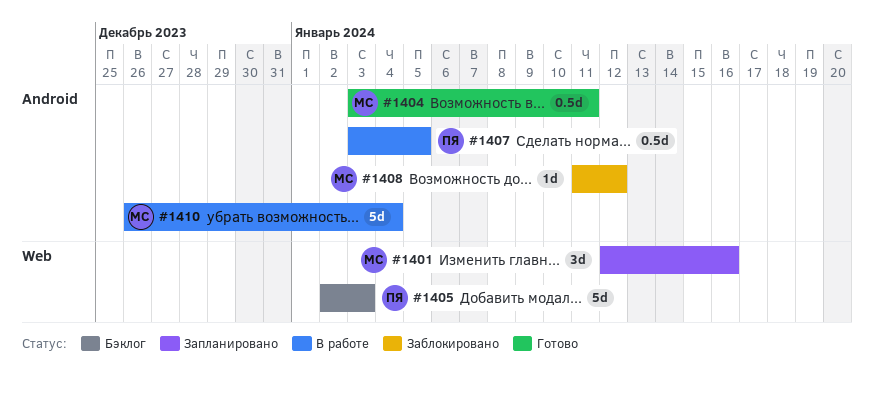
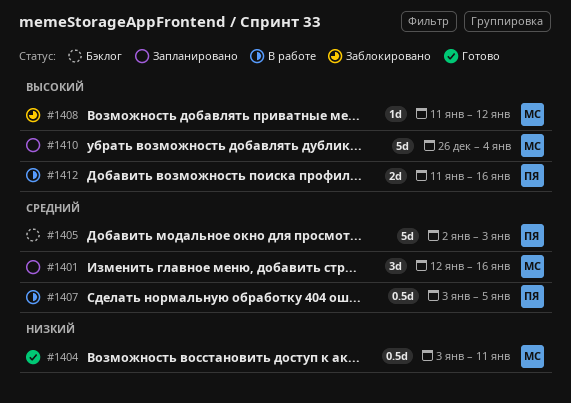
#1410, status: В работе -> Запланировано
#1412: none -> present

